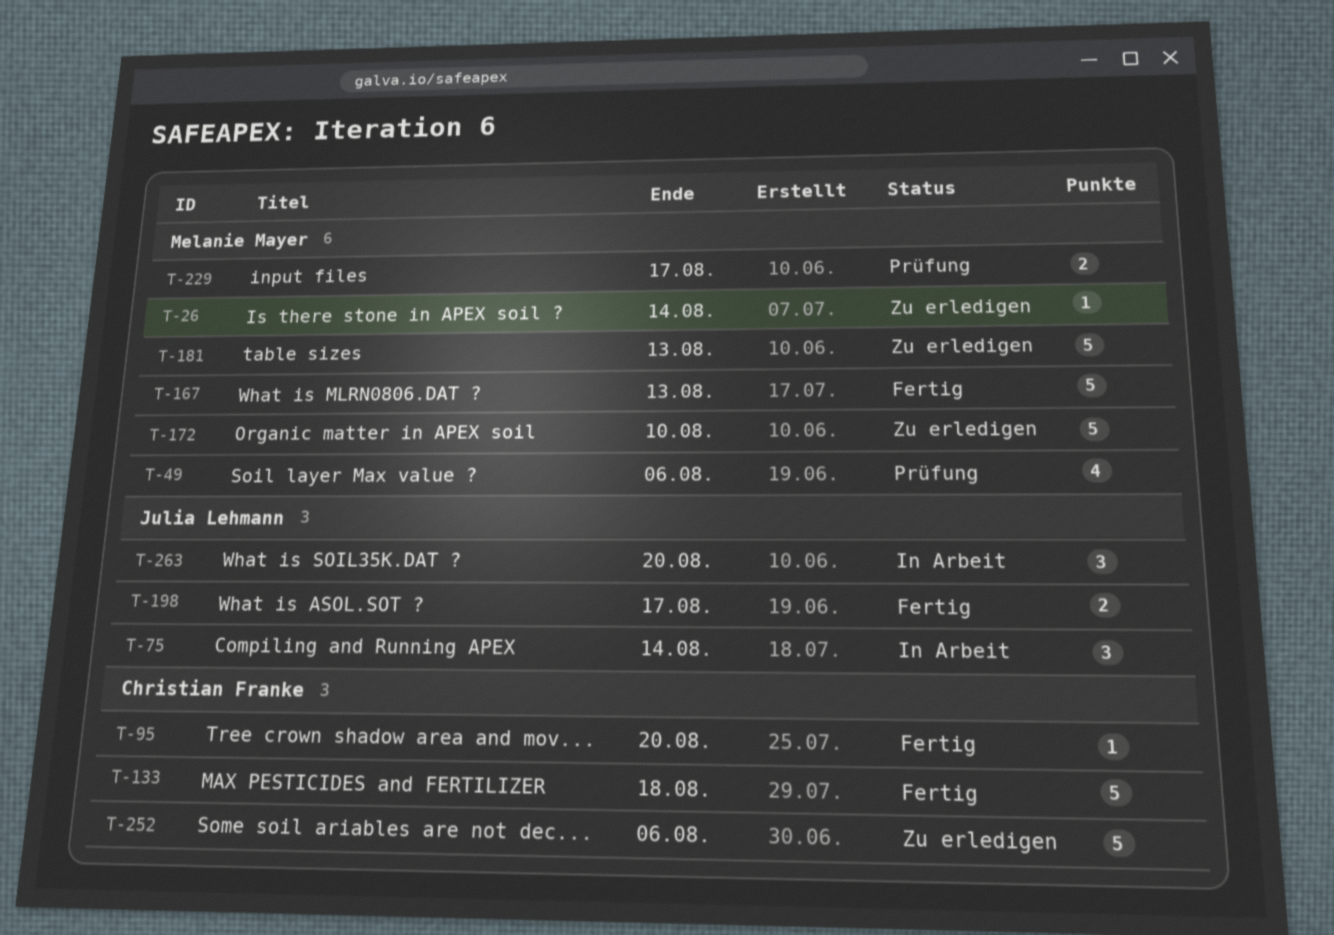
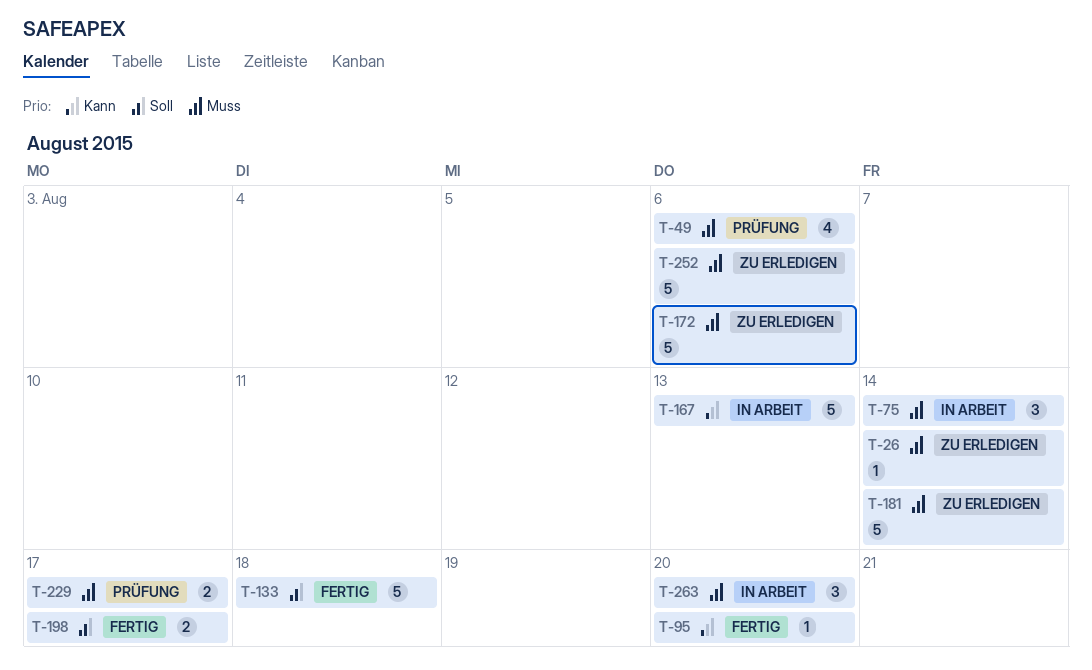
T-167, status: Fertig -> In Arbeit
T-172, due: Aug 10 -> Aug 6
T-181, due: Aug 13 -> Aug 14

